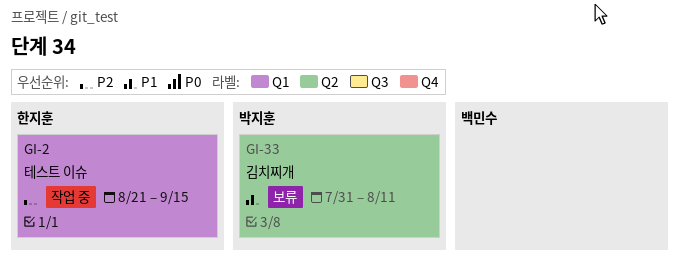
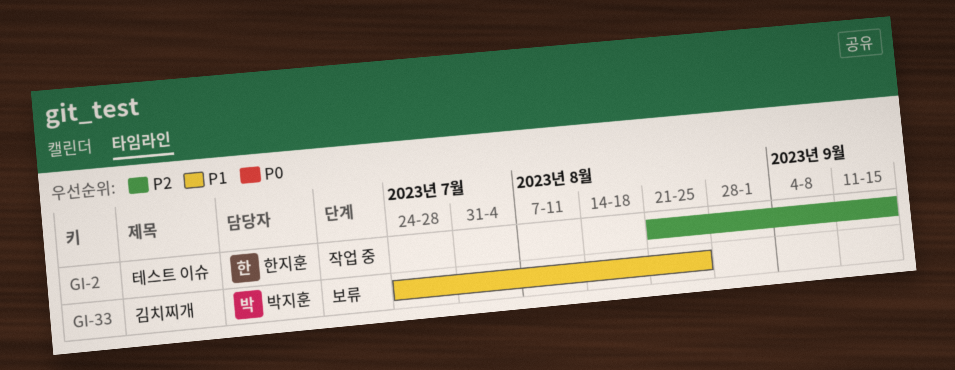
GI-33, start: Jul 31 -> Jul 24
GI-33, due: Aug 11 -> Aug 25

